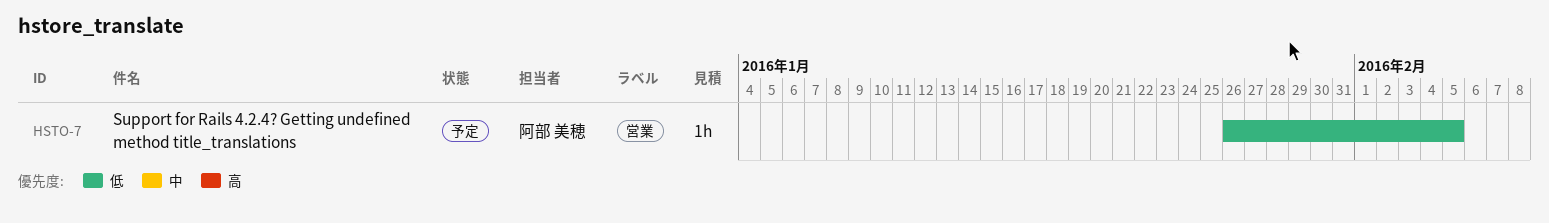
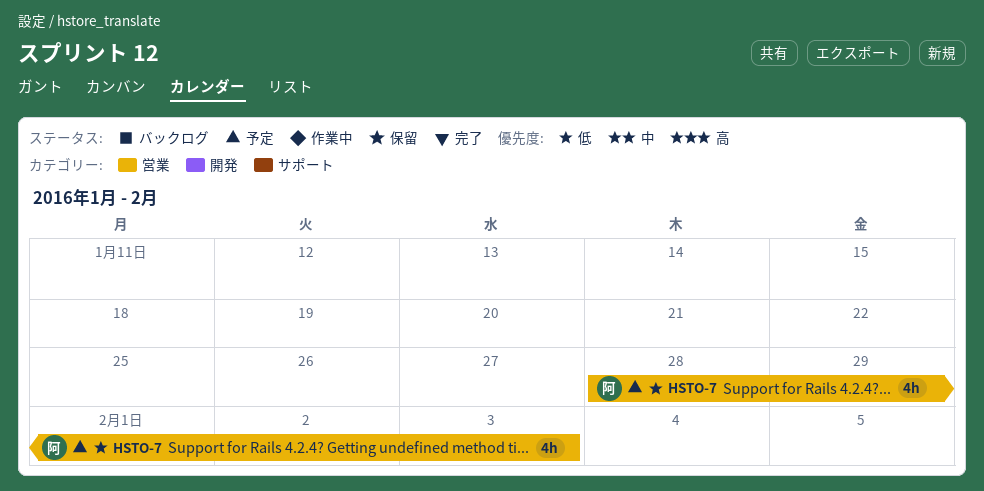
HSTO-7, estimate: 1h -> 4h
HSTO-7, start: Jan 26 -> Jan 28
HSTO-7, due: Feb 5 -> Feb 3

